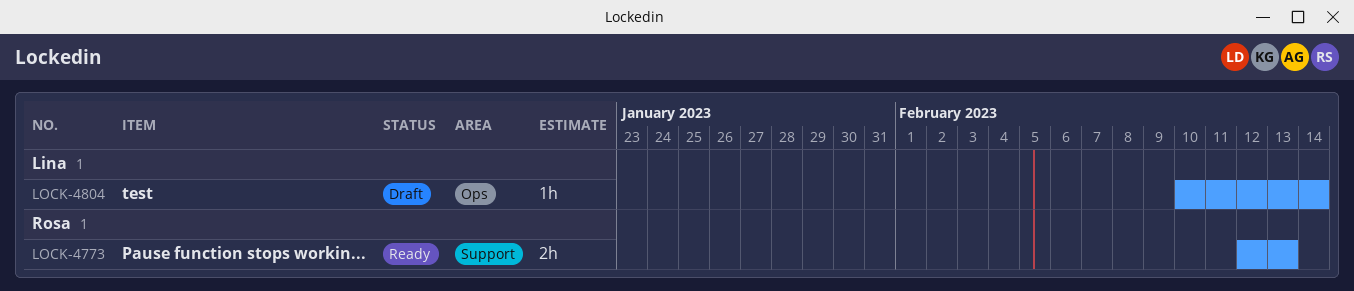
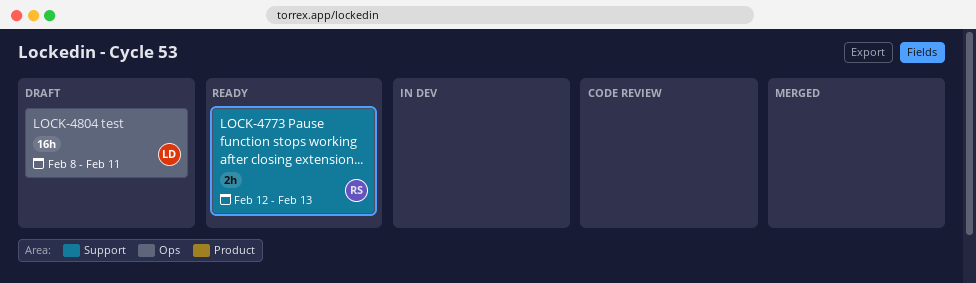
LOCK-4804, estimate: 1h -> 16h
LOCK-4804, start: Feb 10 -> Feb 8
LOCK-4804, due: Feb 14 -> Feb 11

